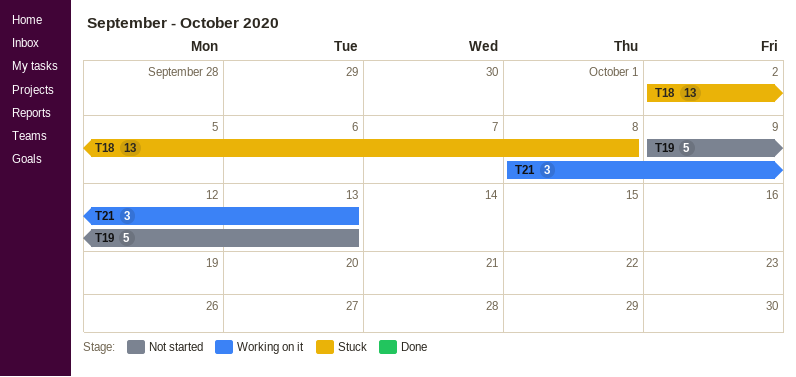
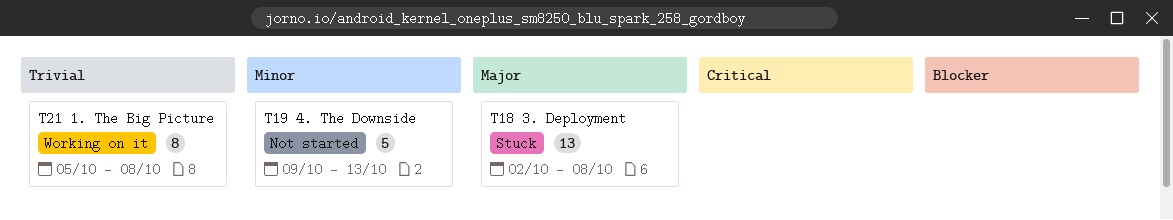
T21, estimate: 3 -> 8
T21, start: Oct 8 -> Oct 5
T21, due: Oct 13 -> Oct 8

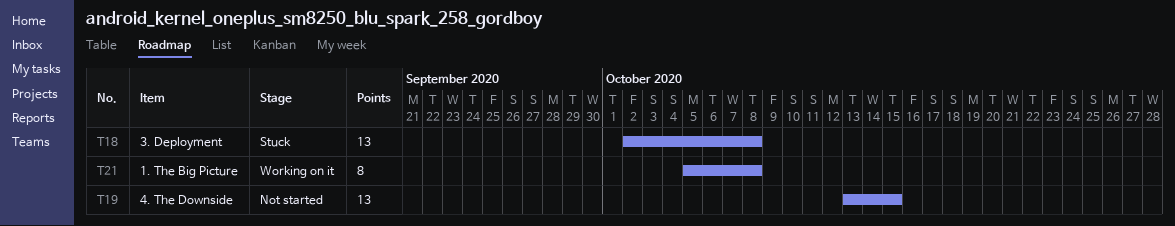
T19, estimate: 5 -> 13
T19, start: Oct 9 -> Oct 13
T19, due: Oct 13 -> Oct 15

